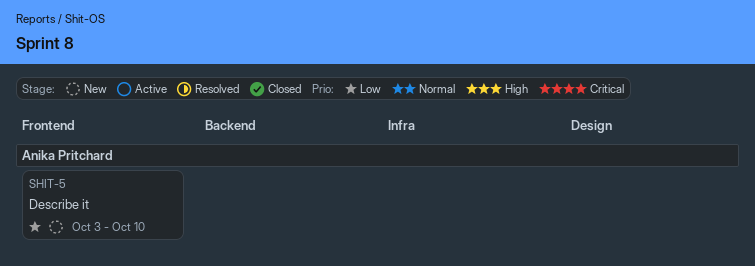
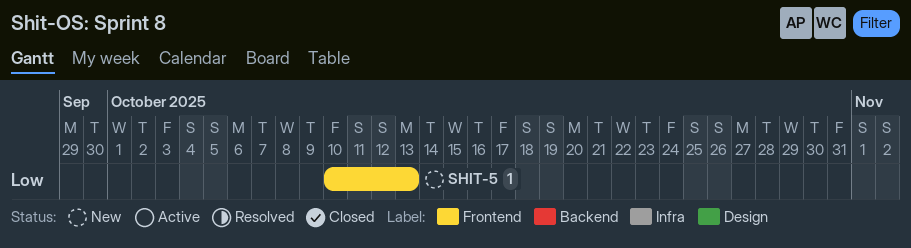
SHIT-5, start: Oct 3 -> Oct 10
SHIT-5, due: Oct 10 -> Oct 13

